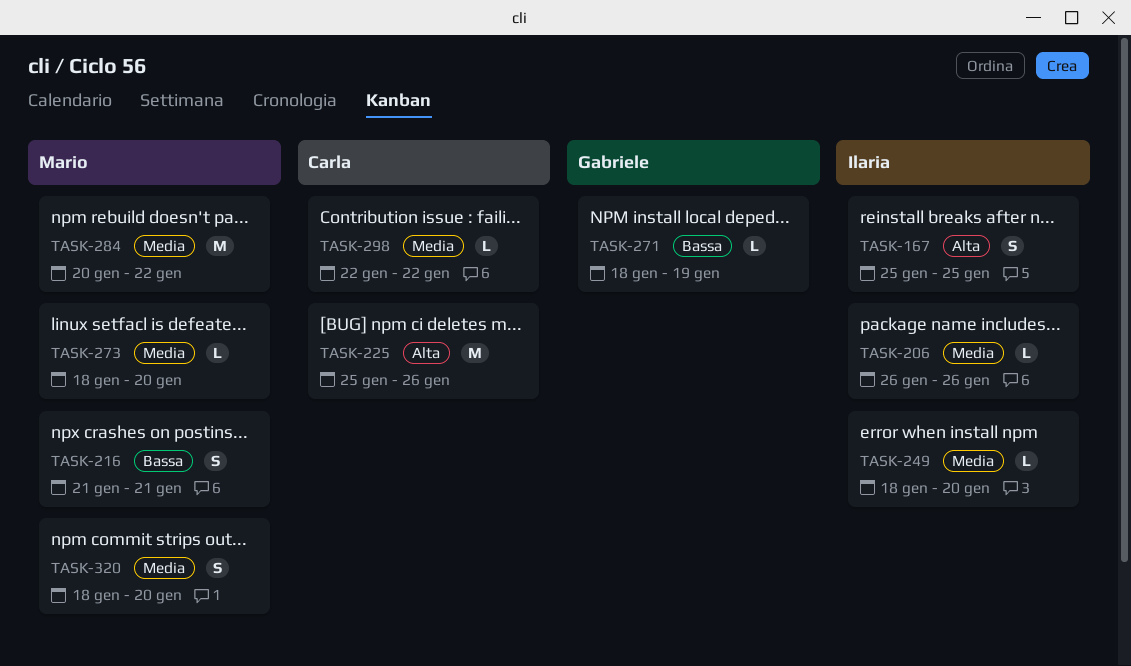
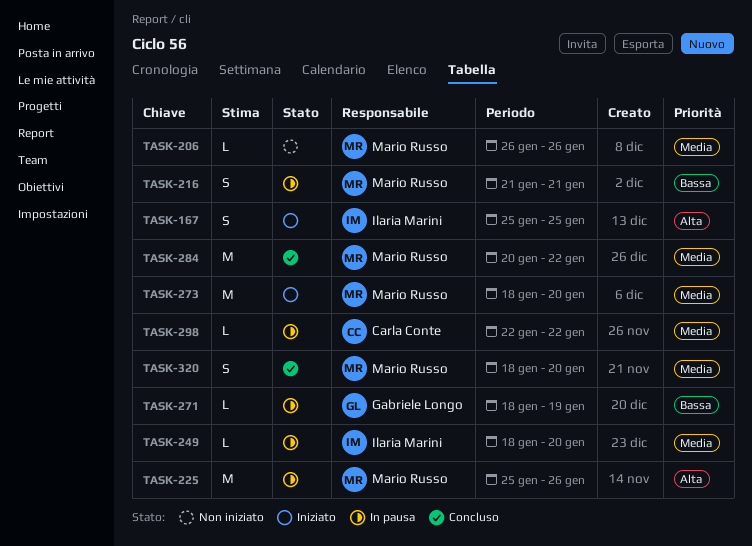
TASK-206, owner: Ilaria Marini -> Mario Russo
TASK-225, owner: Carla Conte -> Mario Russo
TASK-273, estimate: L -> M

